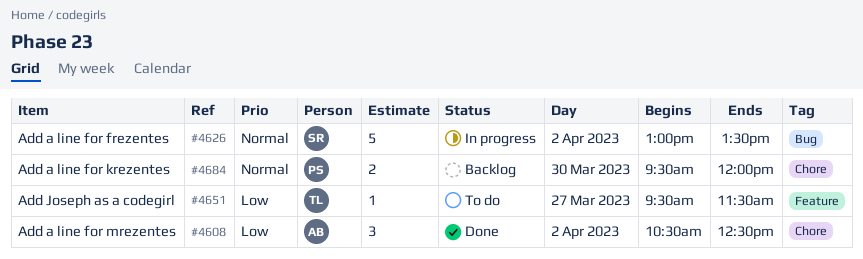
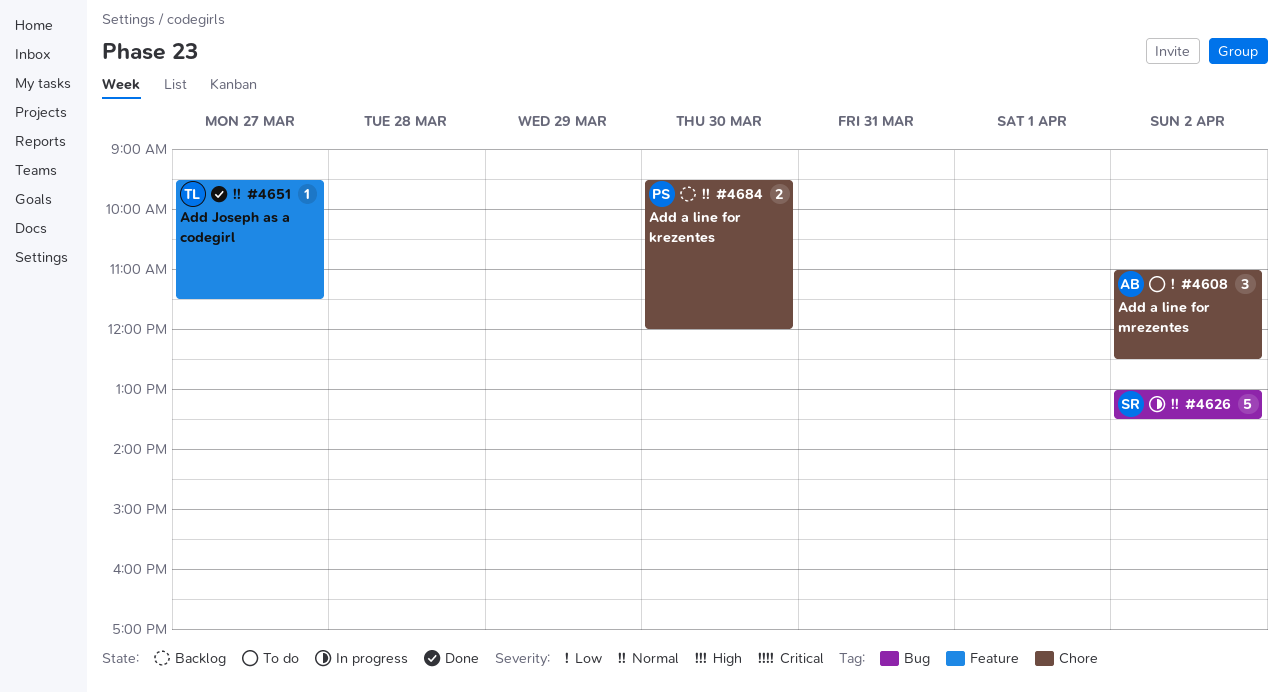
#4608, status: Done -> To do
#4608, begins: 10:30 -> 11:00
#4651, status: To do -> Done
#4651, priority: Low -> Normal

